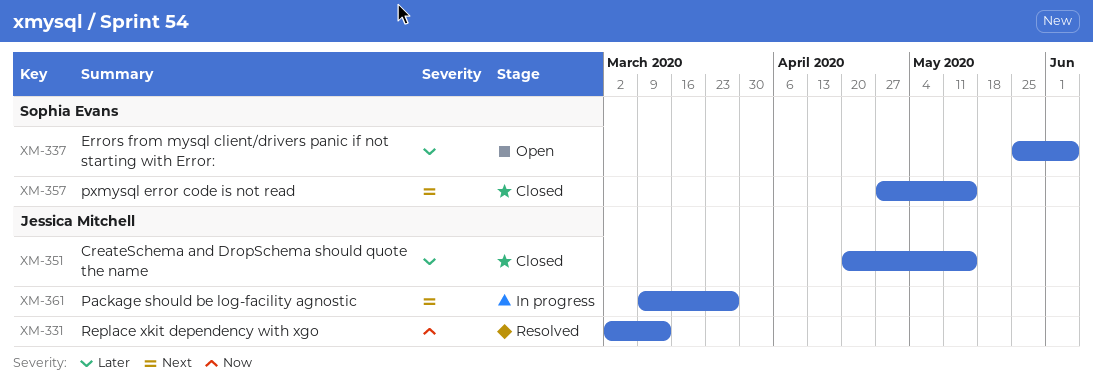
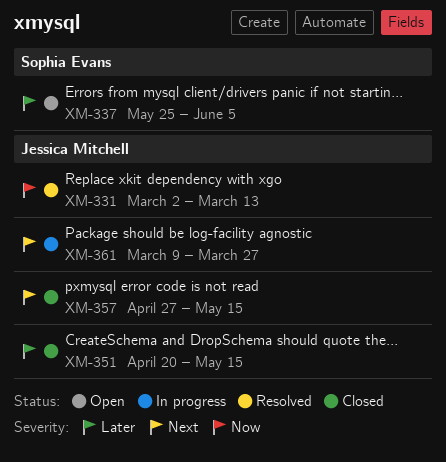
XM-357, owner: Sophia Evans -> Jessica Mitchell

